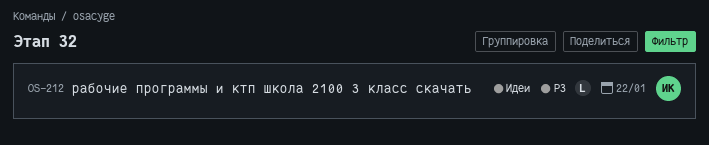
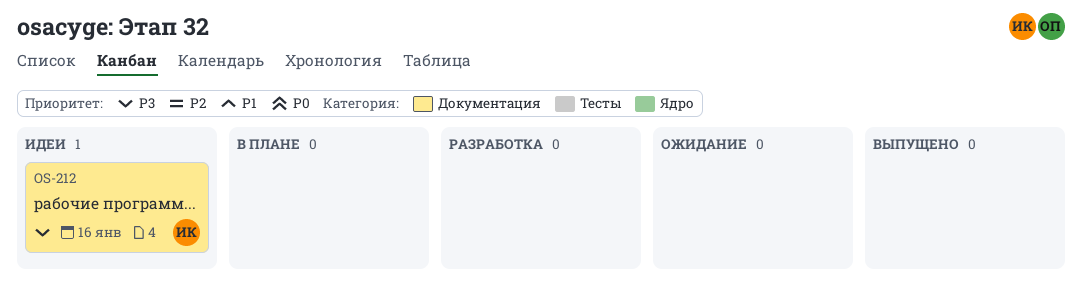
OS-212, due: Jan 22 -> Jan 16

